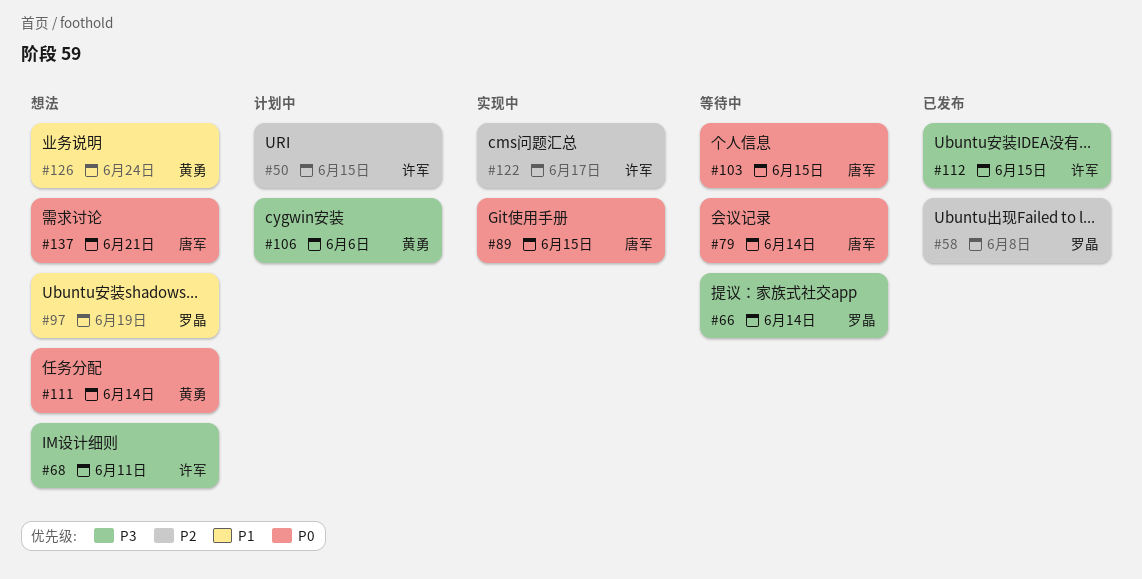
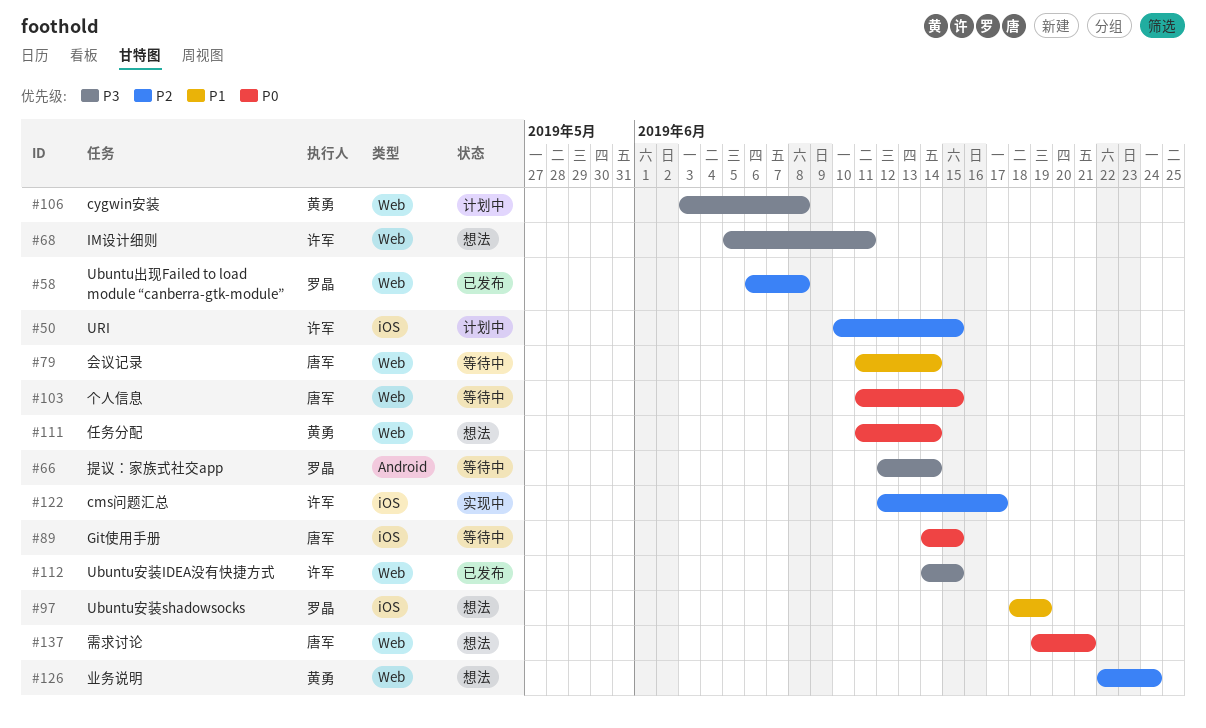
#79, priority: P0 -> P1
#89, status: 实现中 -> 等待中
#106, due: Jun 6 -> Jun 8
#126, priority: P1 -> P2

